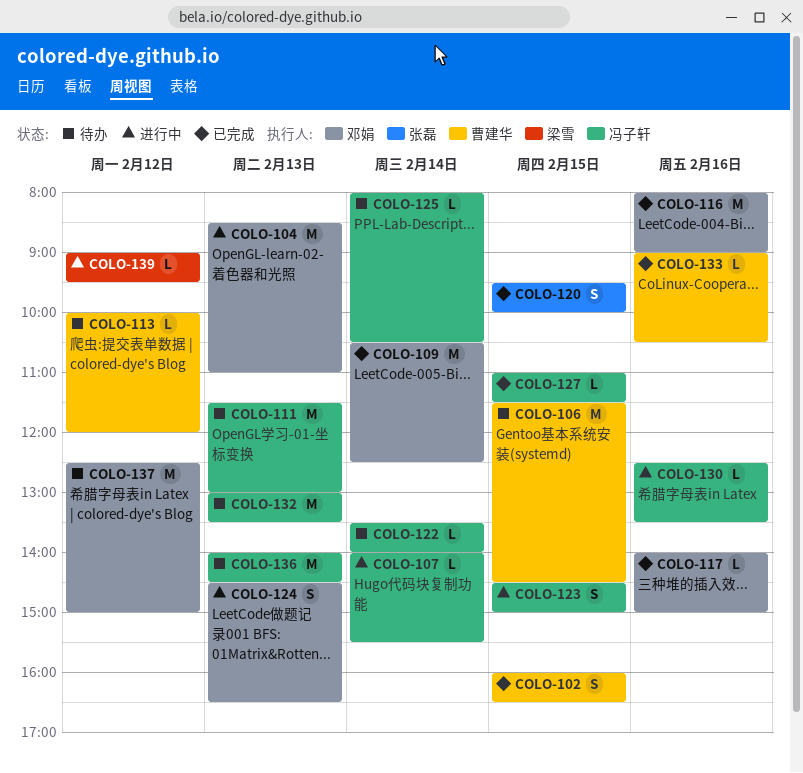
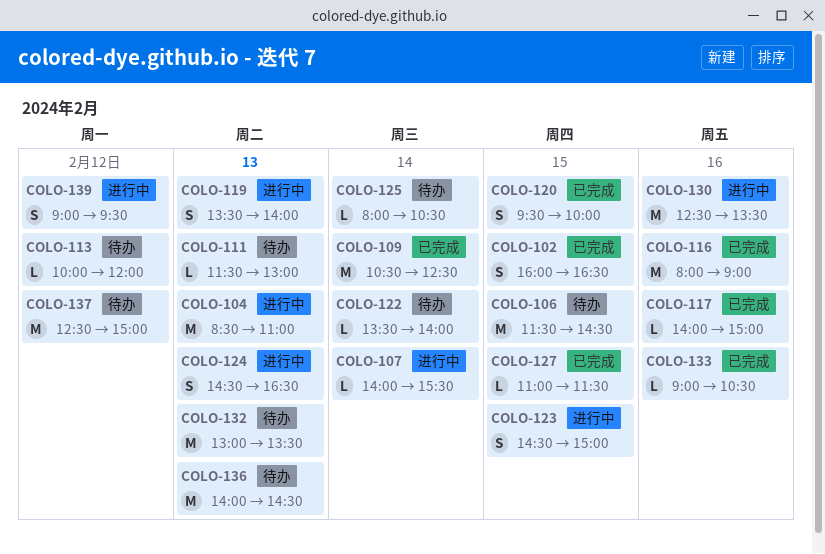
COLO-111, estimate: M -> L
COLO-119: none -> present
COLO-130, estimate: L -> M
COLO-139, estimate: L -> S

